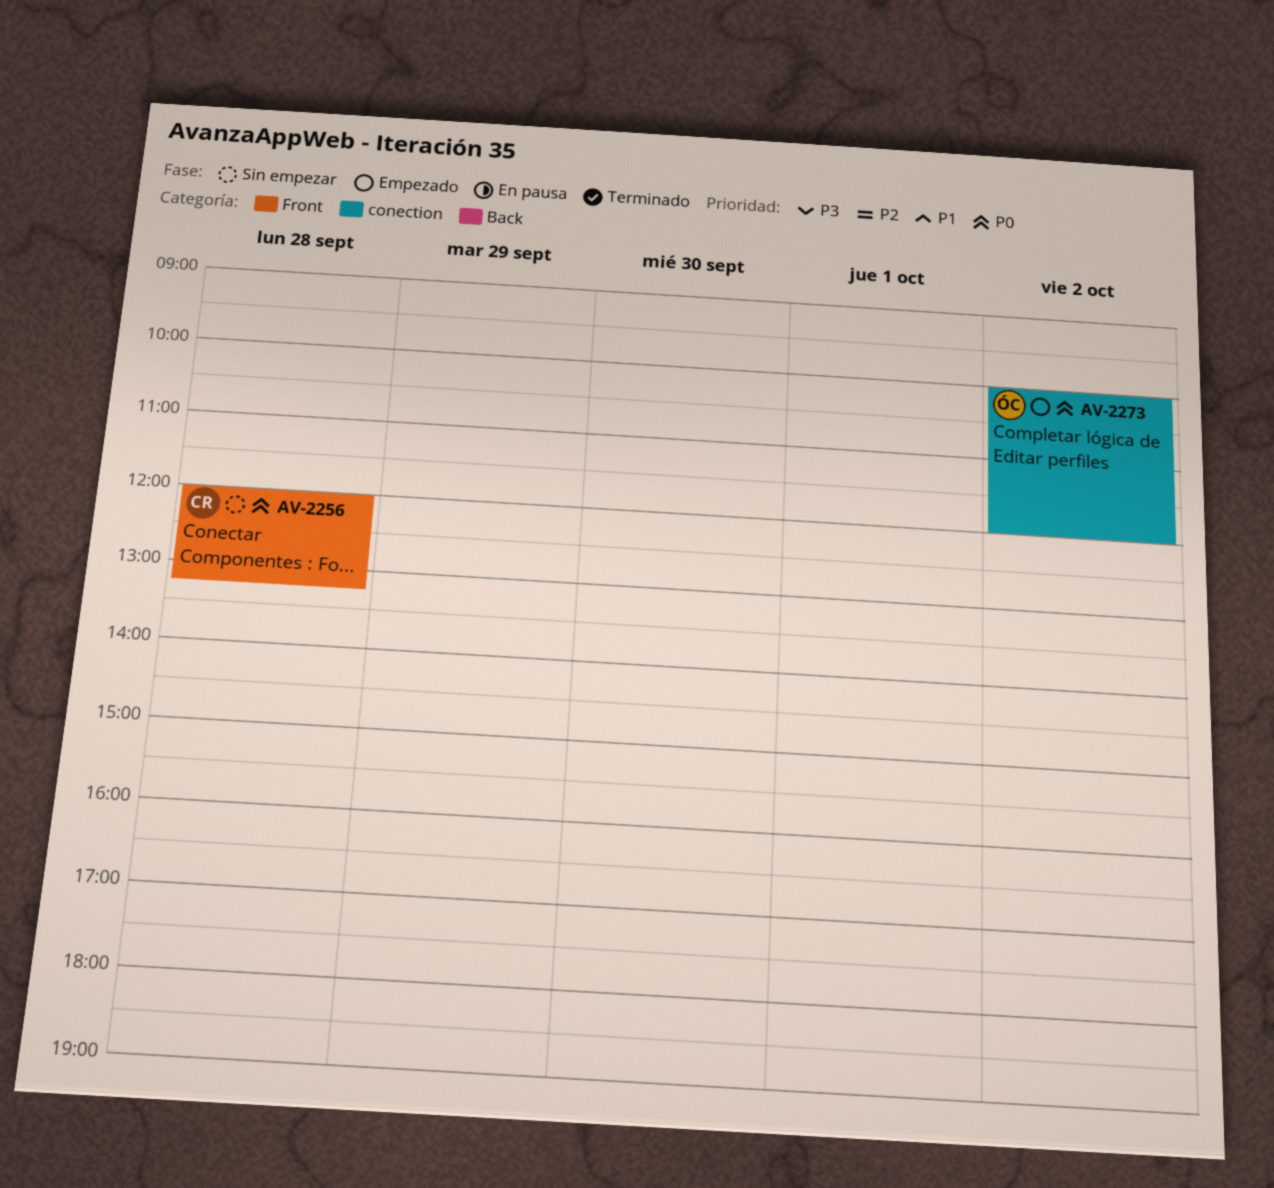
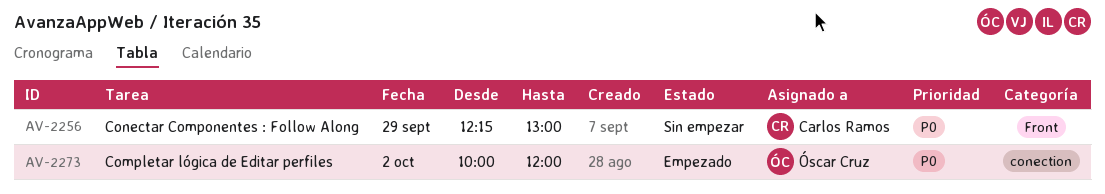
AV-2256, day: Sep 28 -> Sep 29
AV-2256, begins: 12:00 -> 12:15
AV-2256, ends: 13:15 -> 13:00

